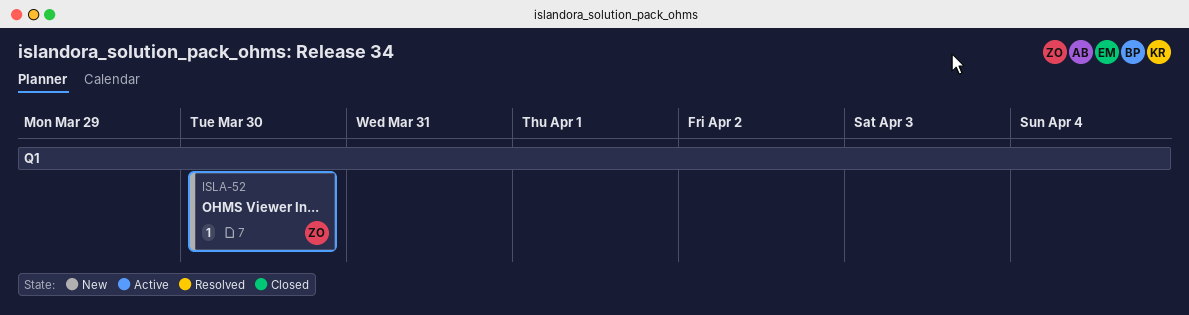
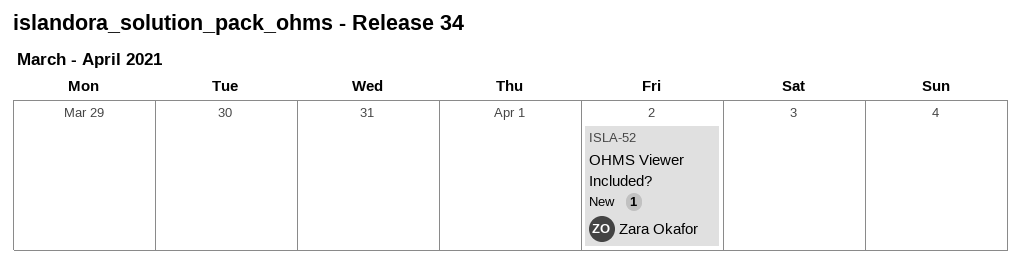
ISLA-52, due: Mar 30 -> Apr 2

